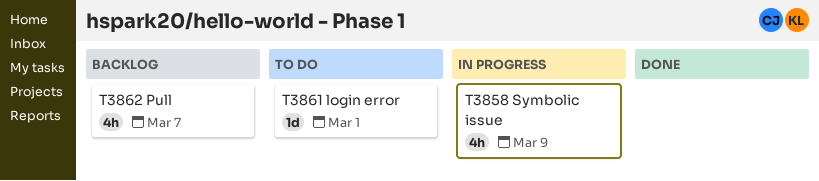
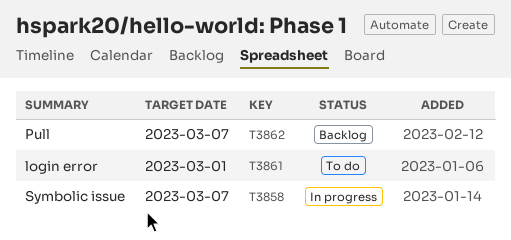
T3858, due: Mar 9 -> Mar 7

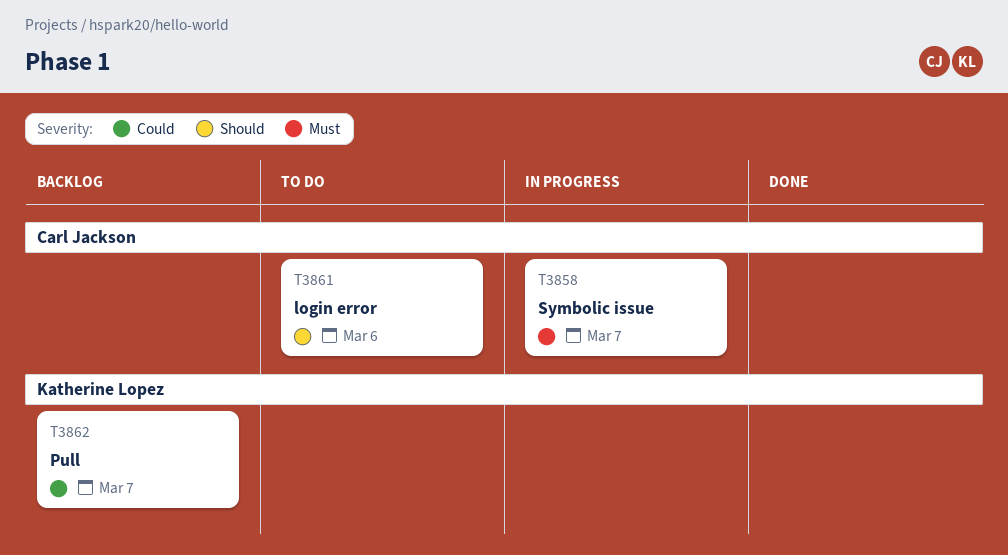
T3861, due: Mar 1 -> Mar 6

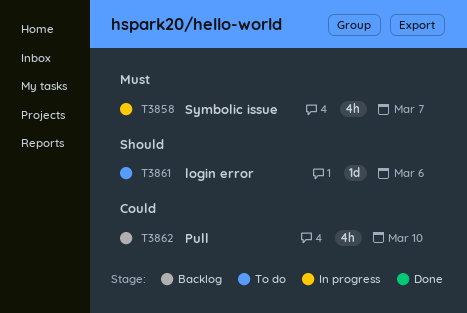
T3862, due: Mar 7 -> Mar 10

